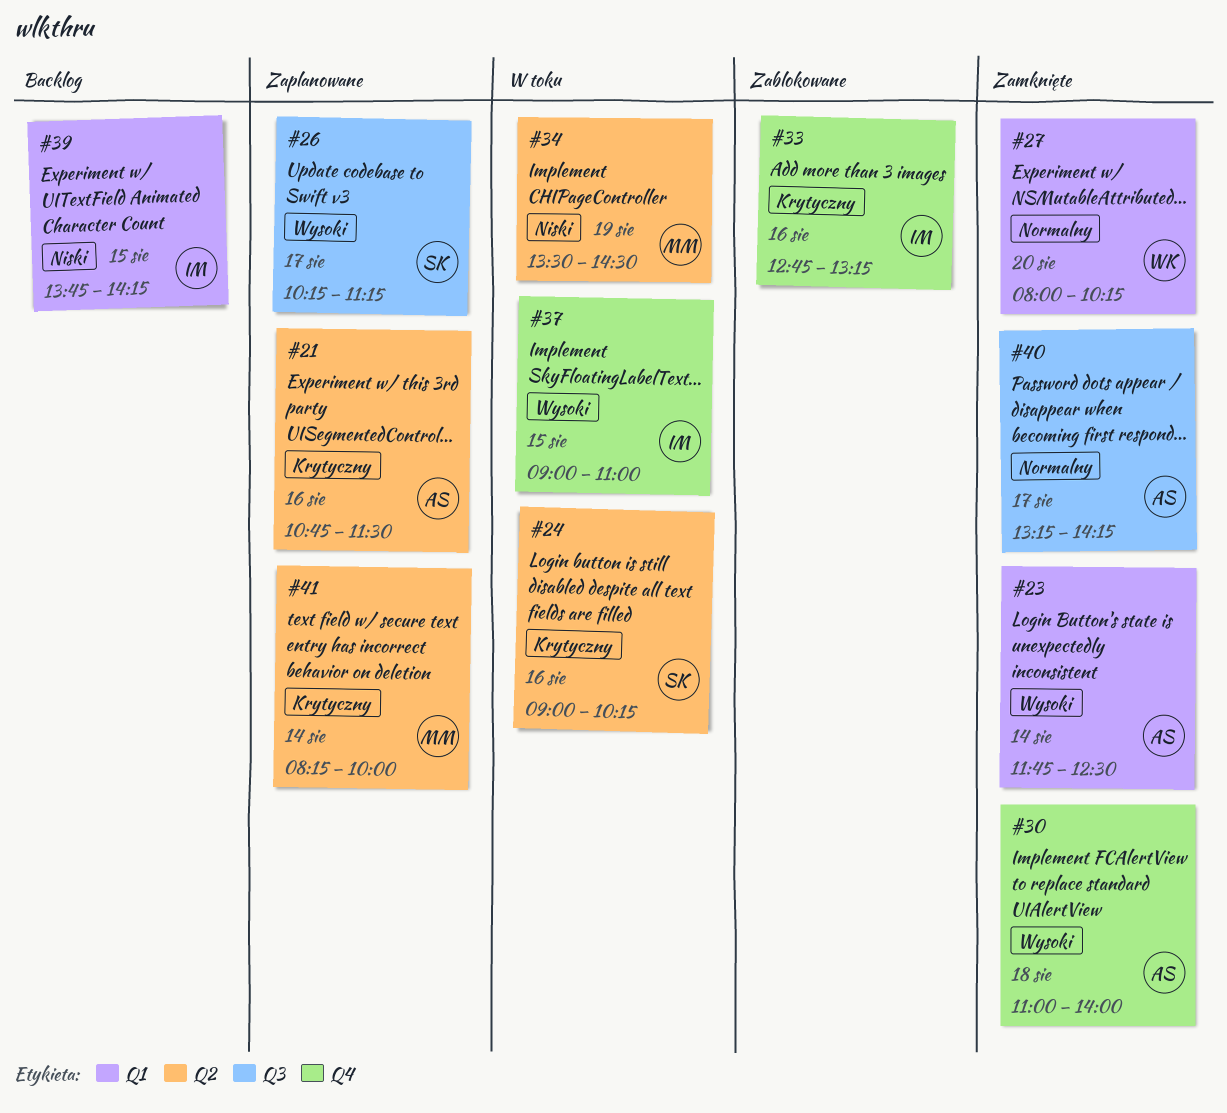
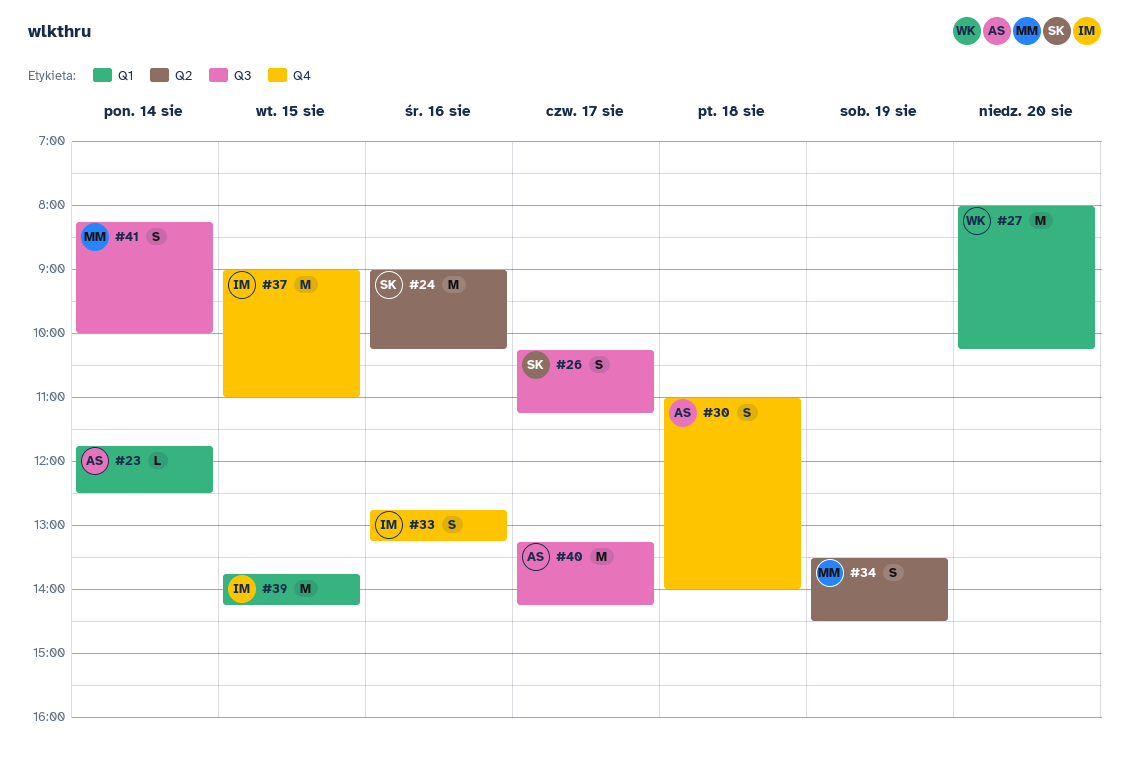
#21: present -> none
#41, label: Q2 -> Q3

